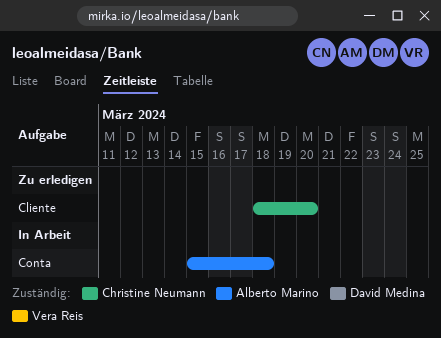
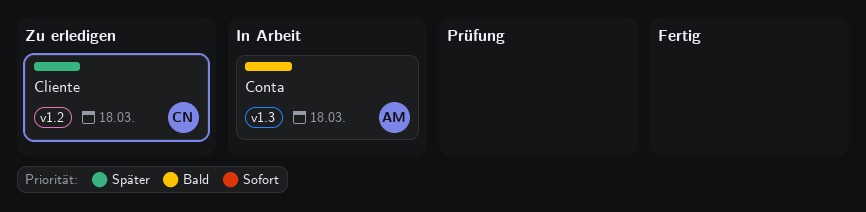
Cliente, due: Mar 20 -> Mar 18

